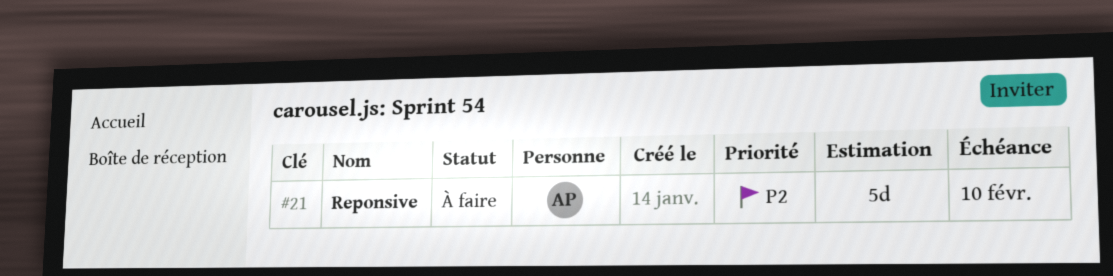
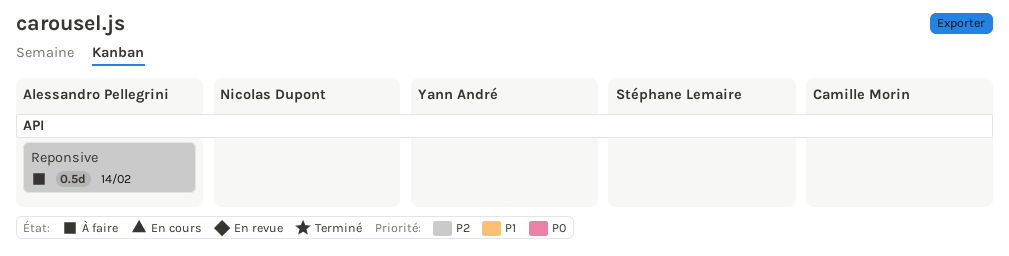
Reponsive, estimate: 5d -> 0.5d
Reponsive, due: Feb 10 -> Feb 14

